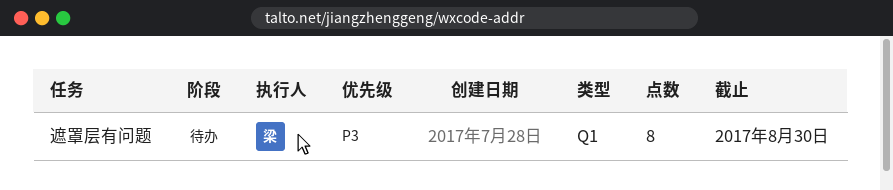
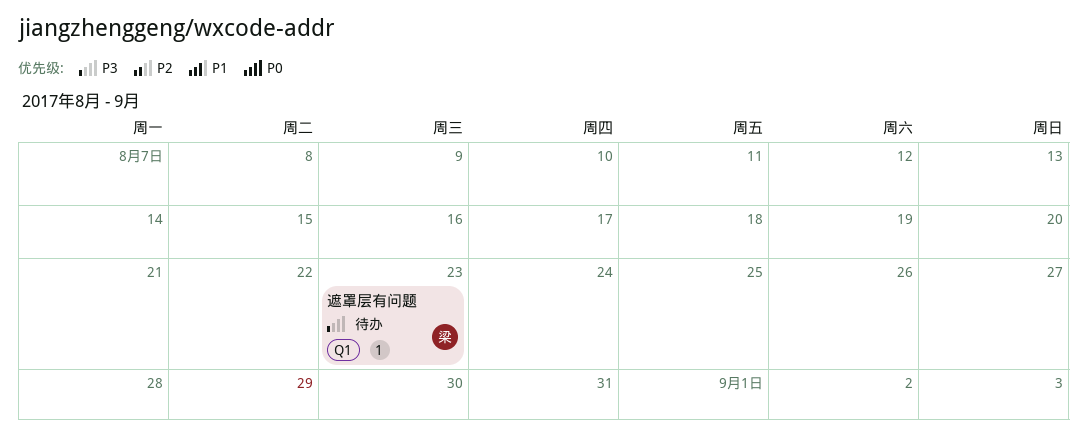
遮罩层有问题, estimate: 8 -> 1
遮罩层有问题, due: Aug 30 -> Aug 23

